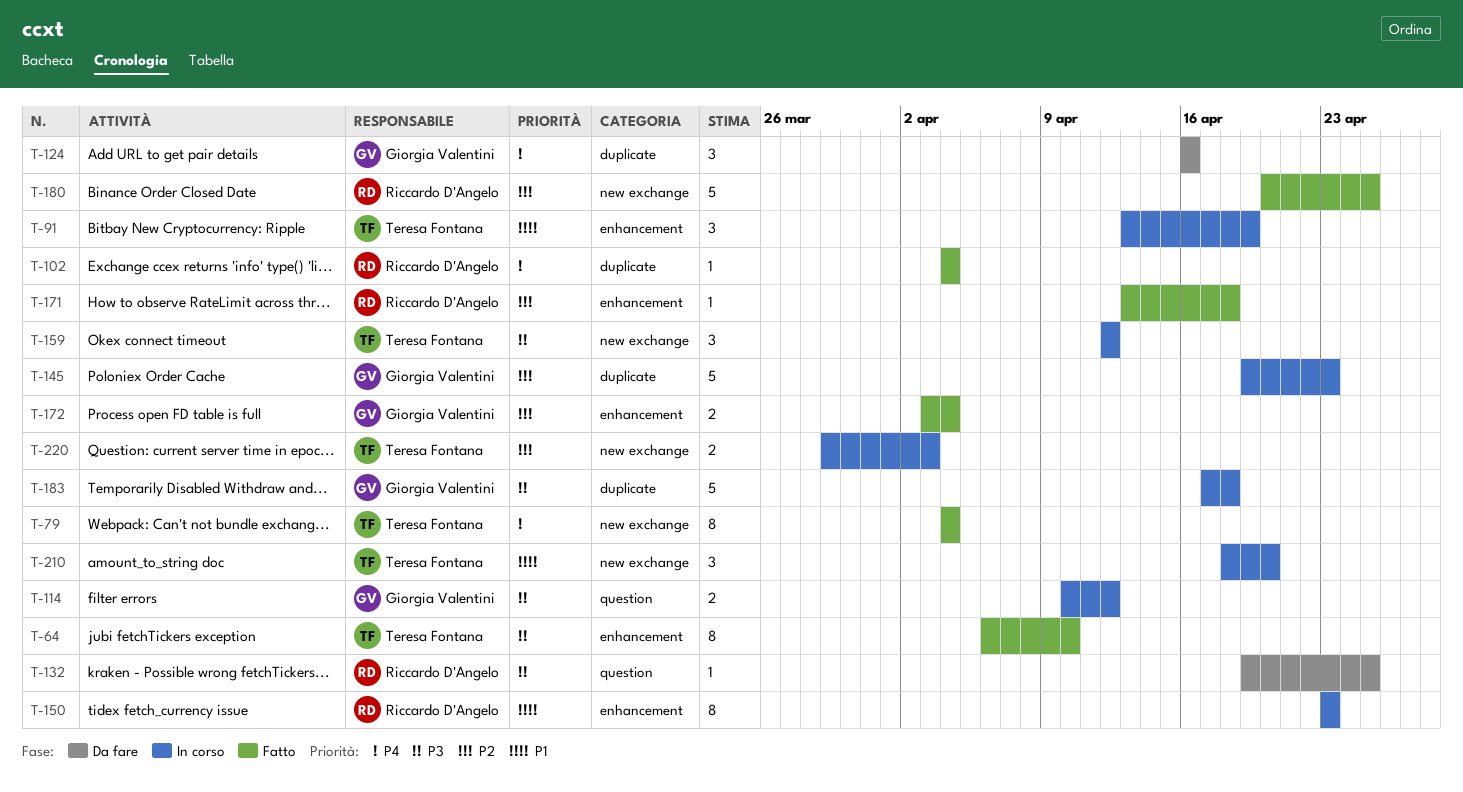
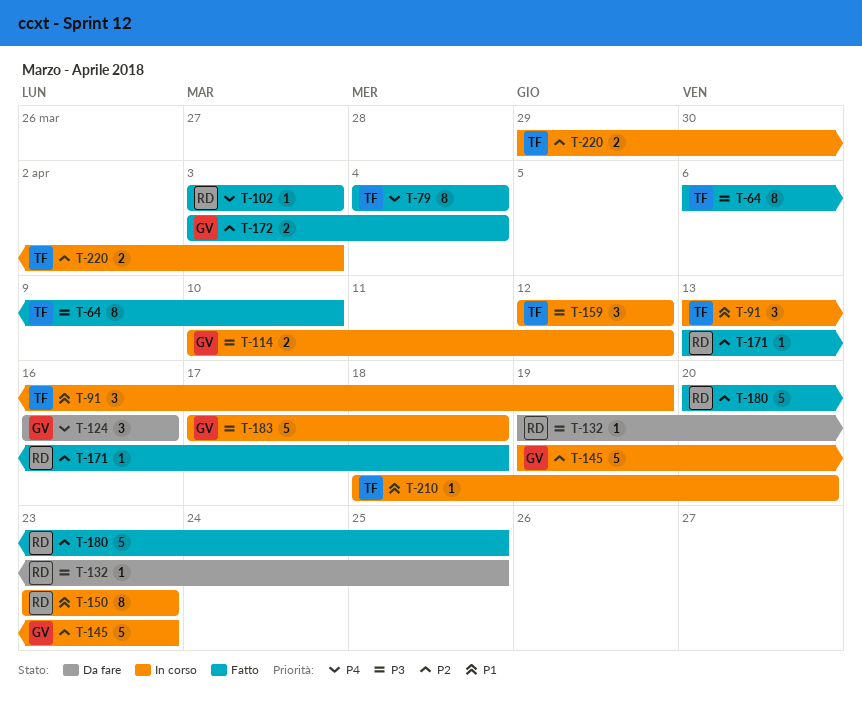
T-102, start: Apr 4 -> Apr 3
T-102, due: Apr 4 -> Apr 3
T-210, estimate: 3 -> 1

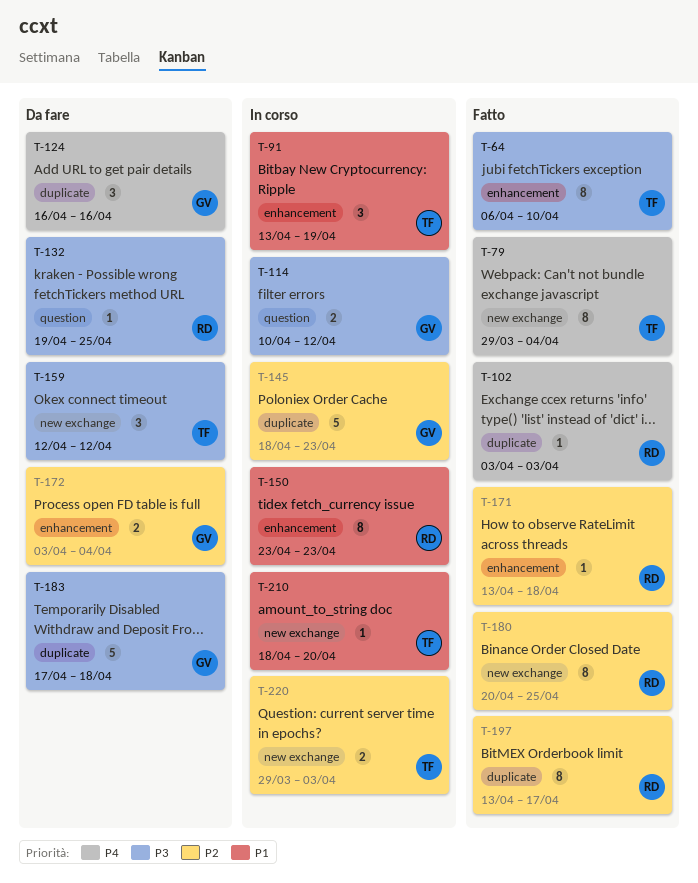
T-79, start: Apr 4 -> Mar 29
T-145, start: Apr 19 -> Apr 18
T-159, status: In corso -> Da fare
T-172, status: Fatto -> Da fare
T-180, estimate: 5 -> 8
T-183, status: In corso -> Da fare
T-197: none -> present

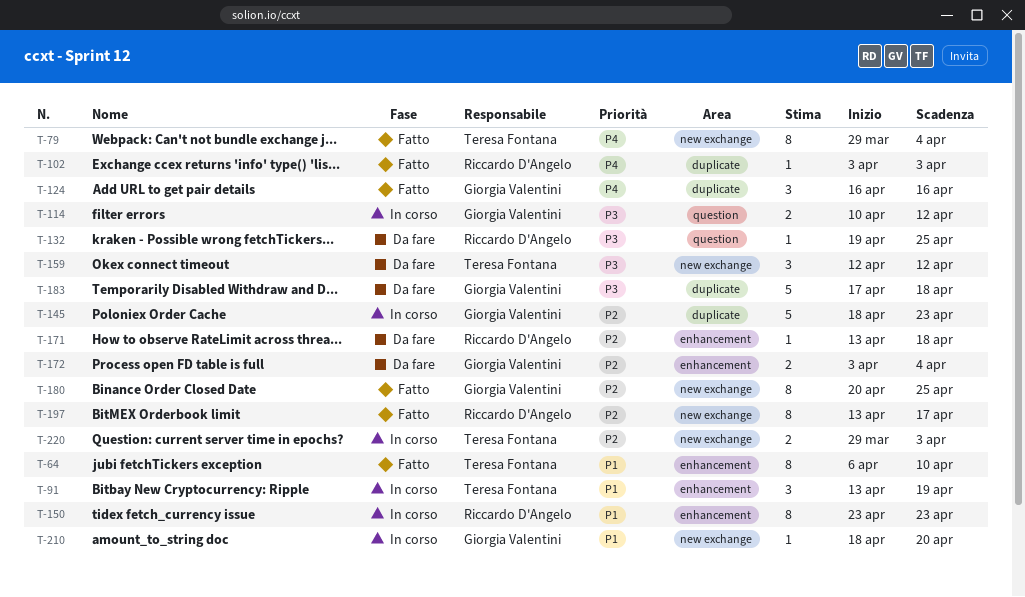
T-64, priority: P3 -> P1
T-124, status: Da fare -> Fatto
T-171, status: Fatto -> Da fare
T-180, owner: Riccardo D'Angelo -> Giorgia Valentini
T-197, label: duplicate -> new exchange
T-210, owner: Teresa Fontana -> Giorgia Valentini

